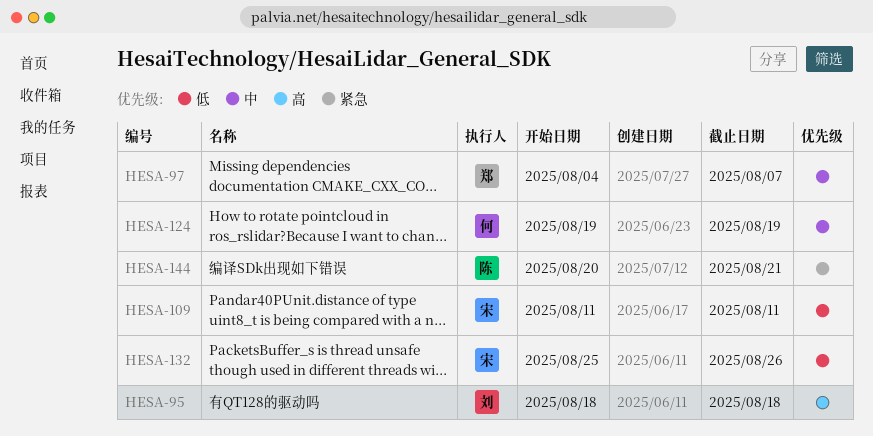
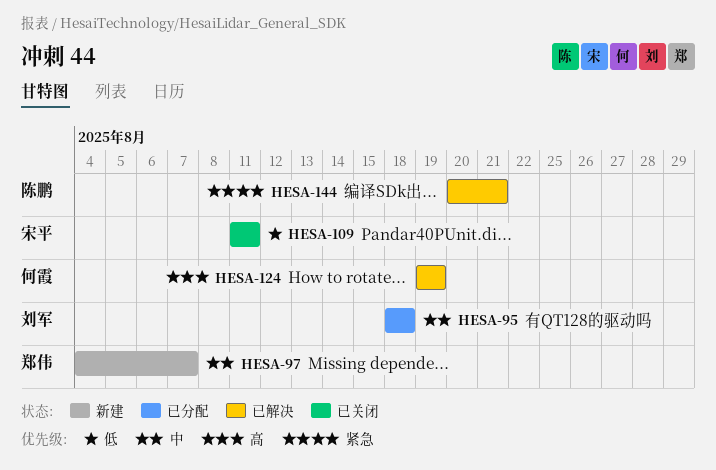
HESA-95, priority: 高 -> 中
HESA-124, priority: 中 -> 高
HESA-132: present -> none

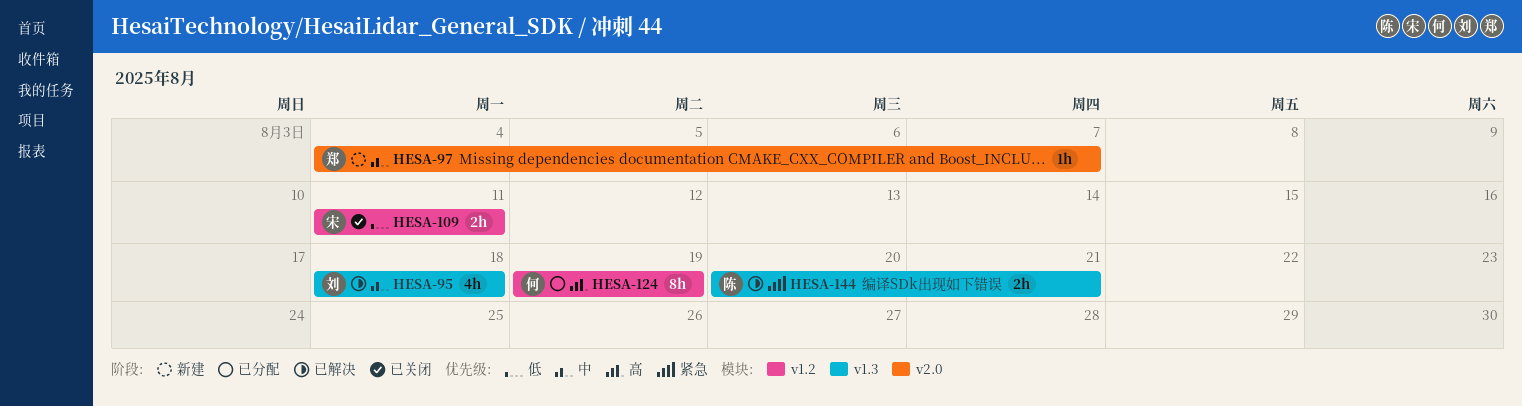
HESA-95, status: 已分配 -> 已解决
HESA-124, status: 已解决 -> 已分配

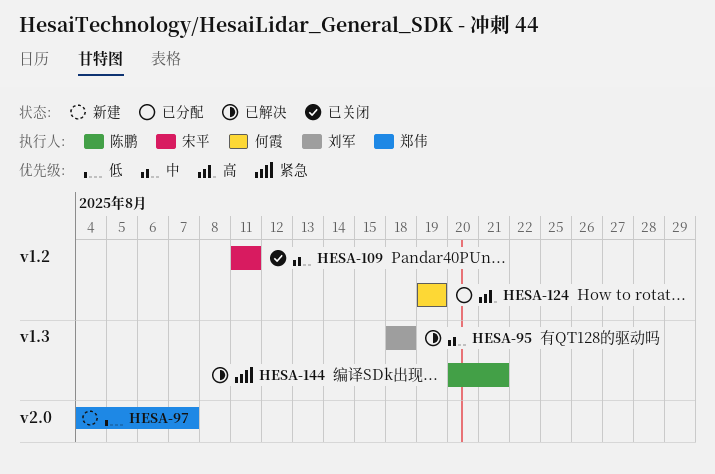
HESA-97, priority: 中 -> 低
HESA-109, priority: 低 -> 中

